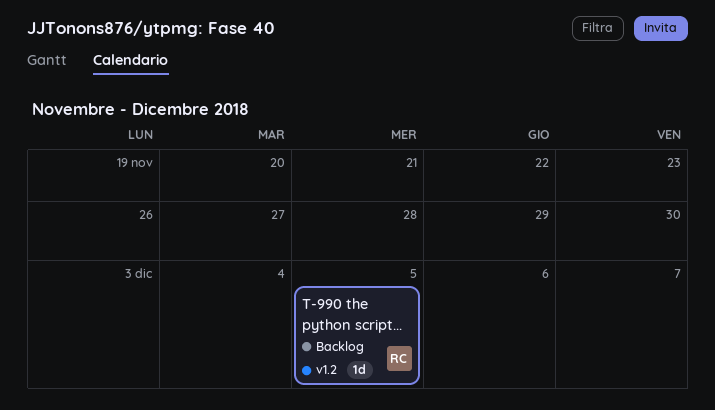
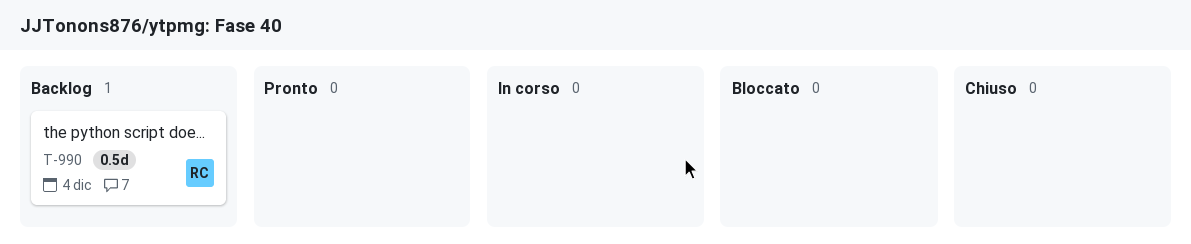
T-990, estimate: 1d -> 0.5d
T-990, due: Dec 5 -> Dec 4

